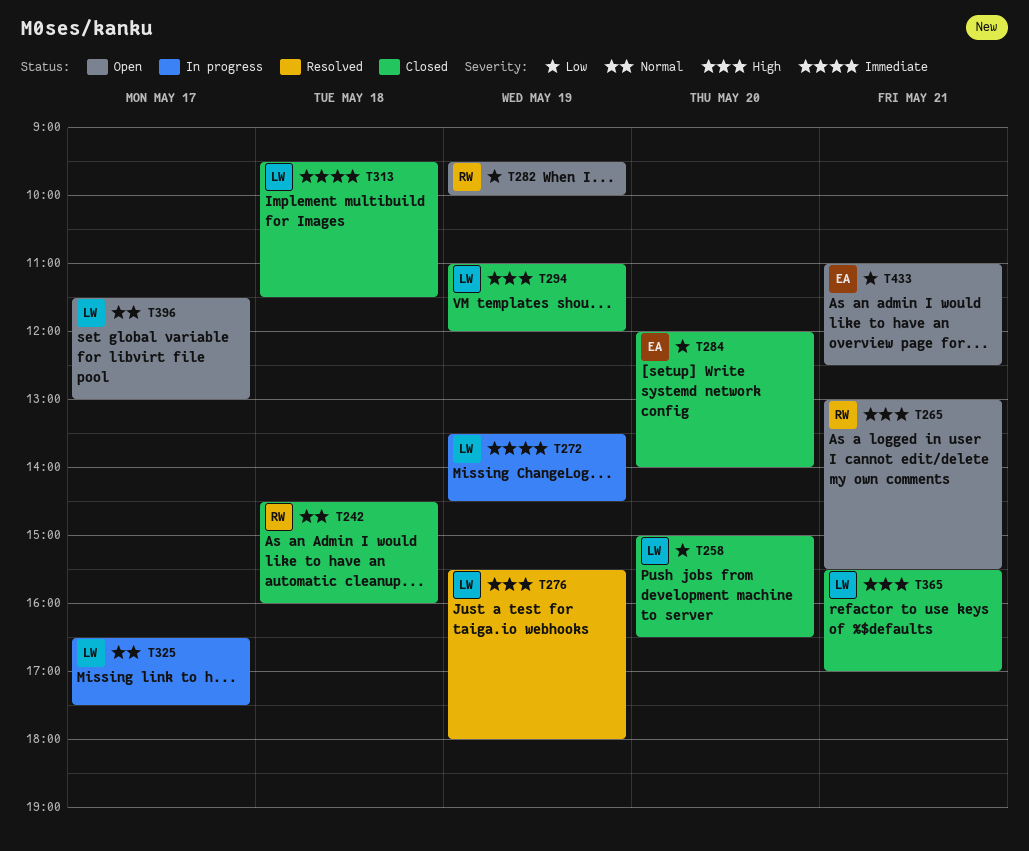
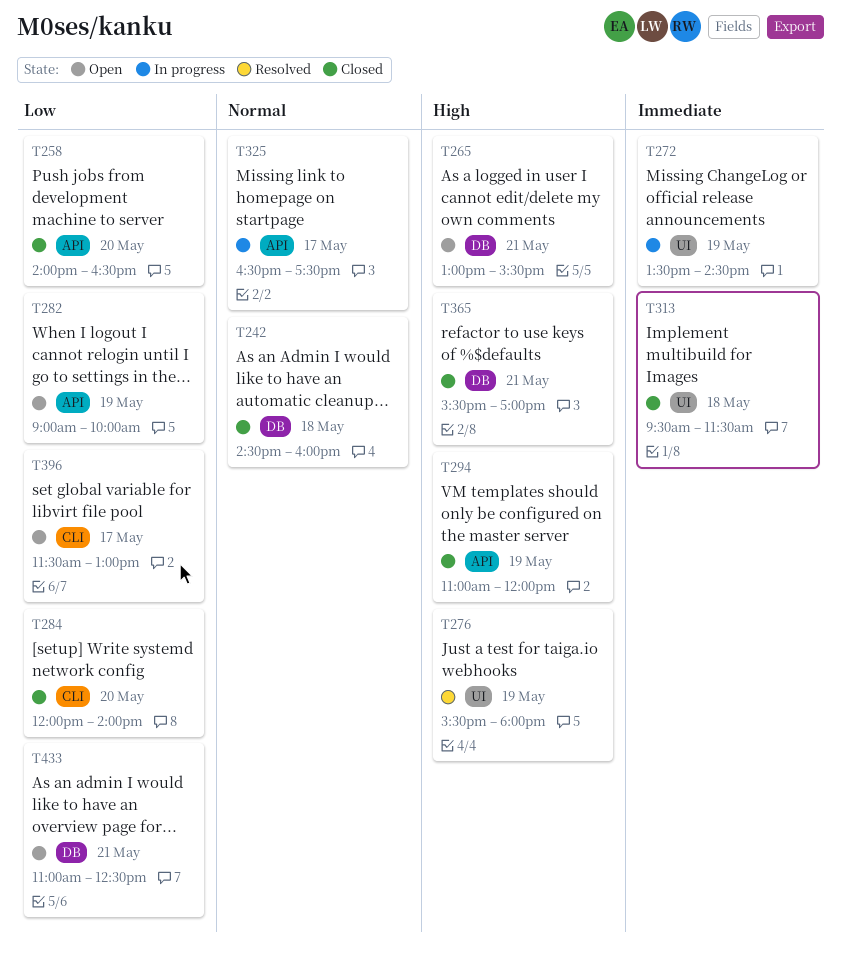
T258, begins: 15:00 -> 14:00
T282, begins: 09:30 -> 09:00
T396, priority: Normal -> Low

